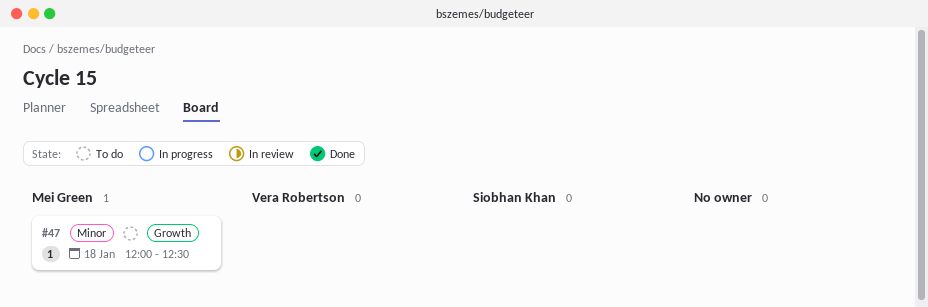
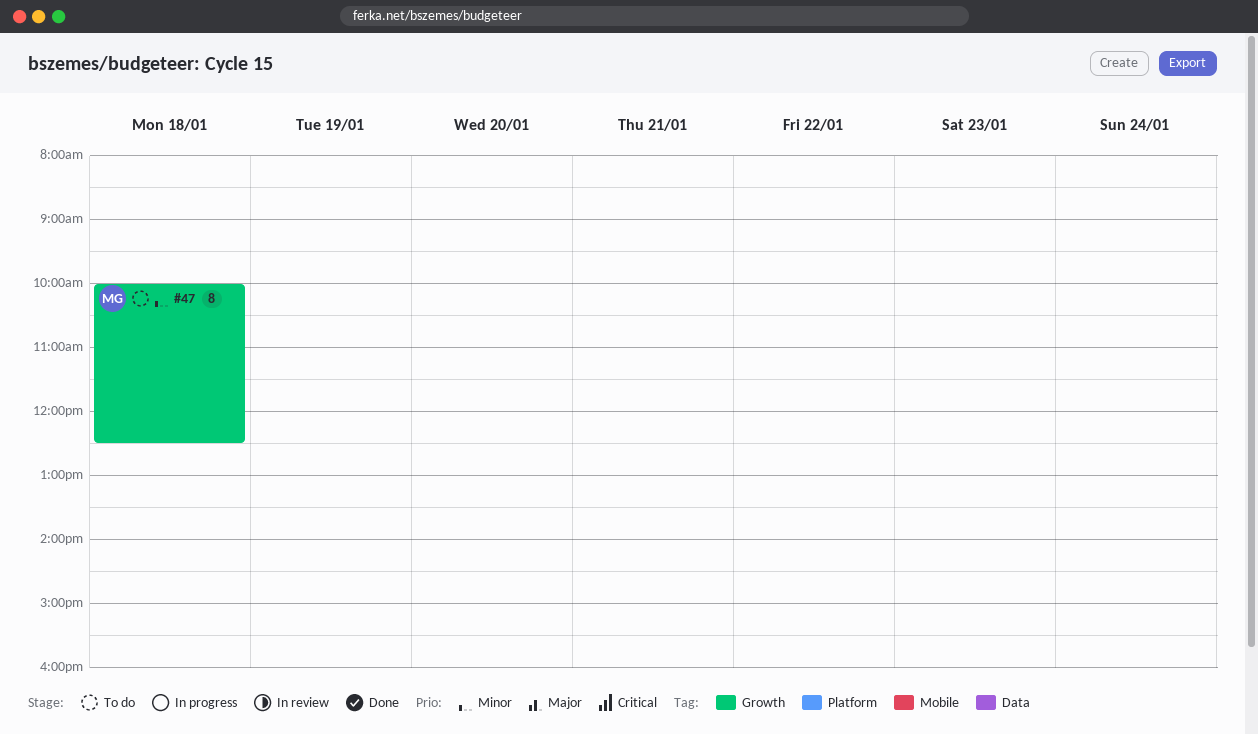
#47, estimate: 1 -> 8
#47, begins: 12:00 -> 10:00

